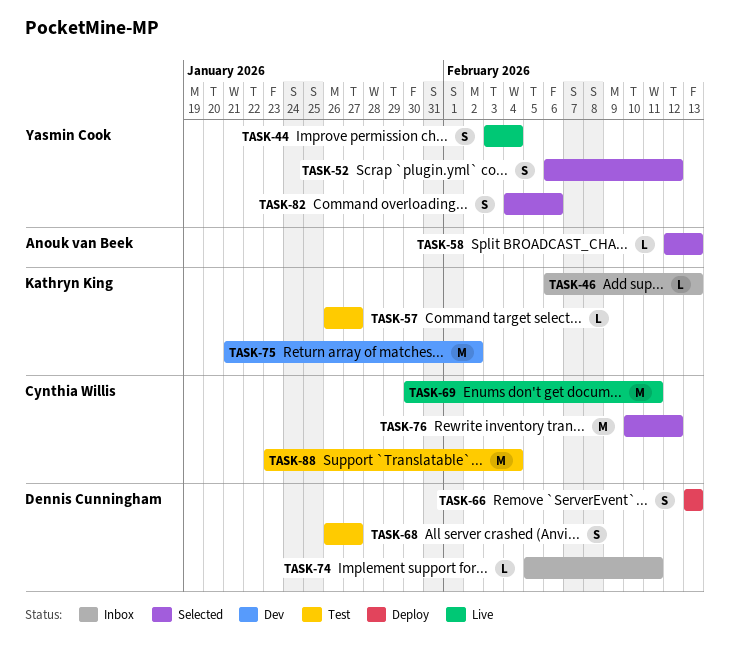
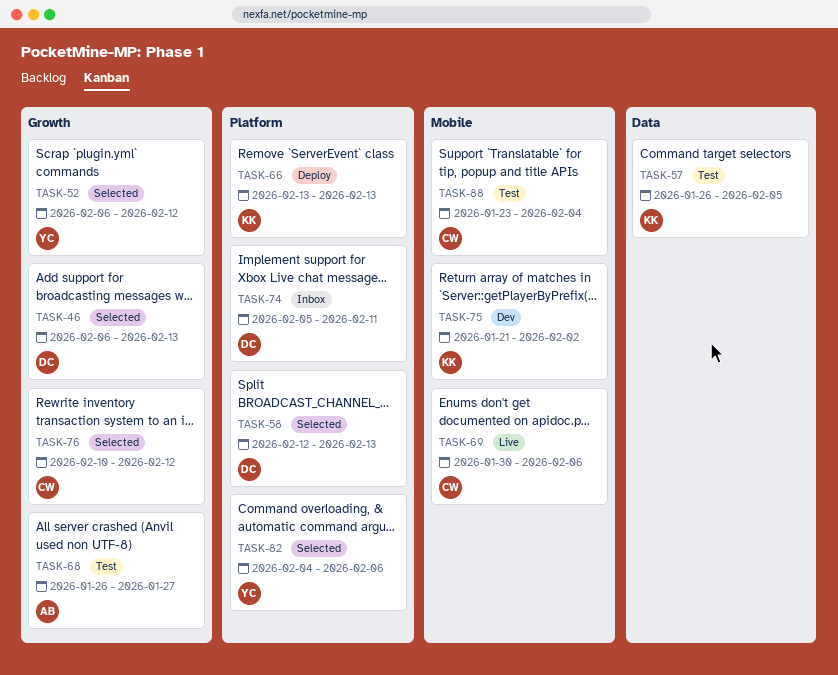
TASK-44: present -> none
TASK-46, status: Inbox -> Selected
TASK-46, owner: Kathryn King -> Dennis Cunningham
TASK-57, due: Jan 27 -> Feb 5
TASK-58, owner: Anouk van Beek -> Dennis Cunningham
TASK-66, owner: Dennis Cunningham -> Kathryn King
TASK-68, owner: Dennis Cunningham -> Anouk van Beek
TASK-69, due: Feb 11 -> Feb 6

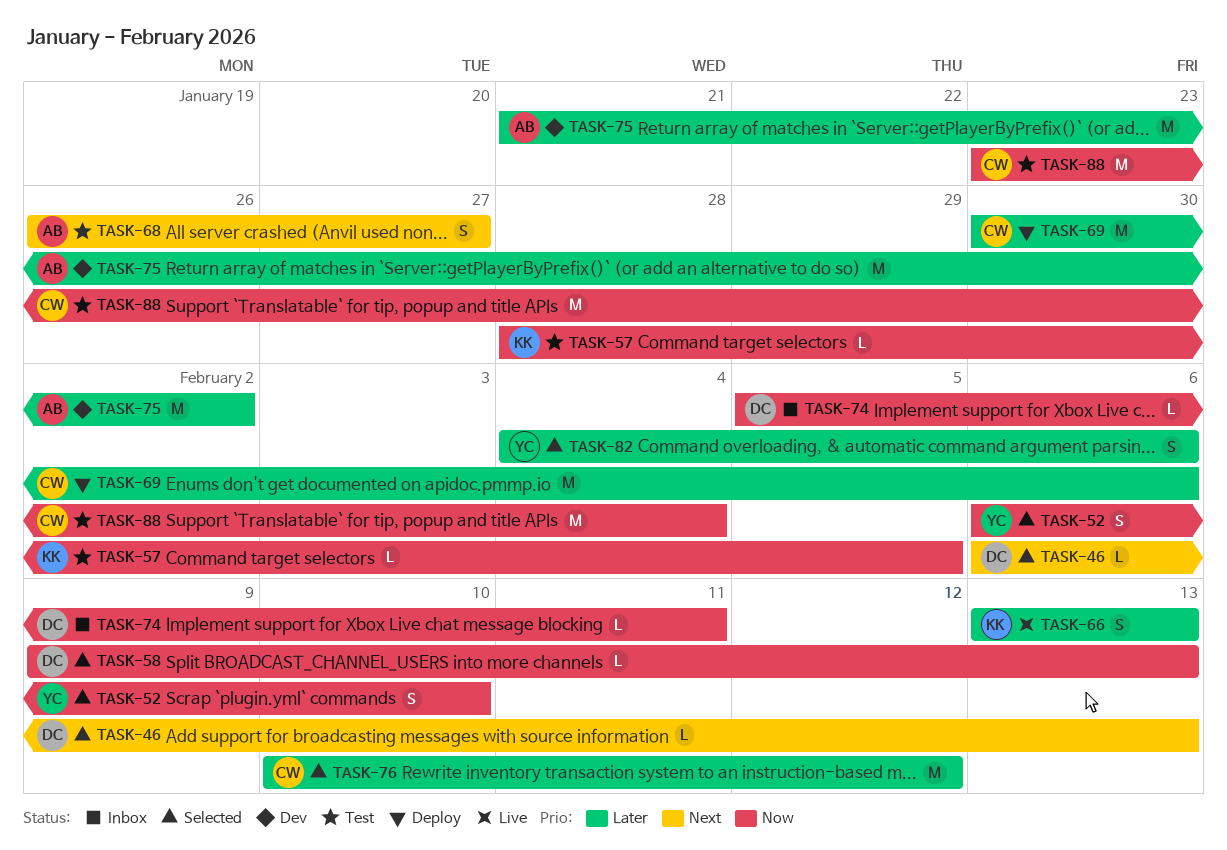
TASK-52, due: Feb 12 -> Feb 10
TASK-57, start: Jan 26 -> Jan 28
TASK-58, start: Feb 12 -> Feb 9
TASK-66, status: Deploy -> Live
TASK-69, status: Live -> Deploy
TASK-75, owner: KK -> AB

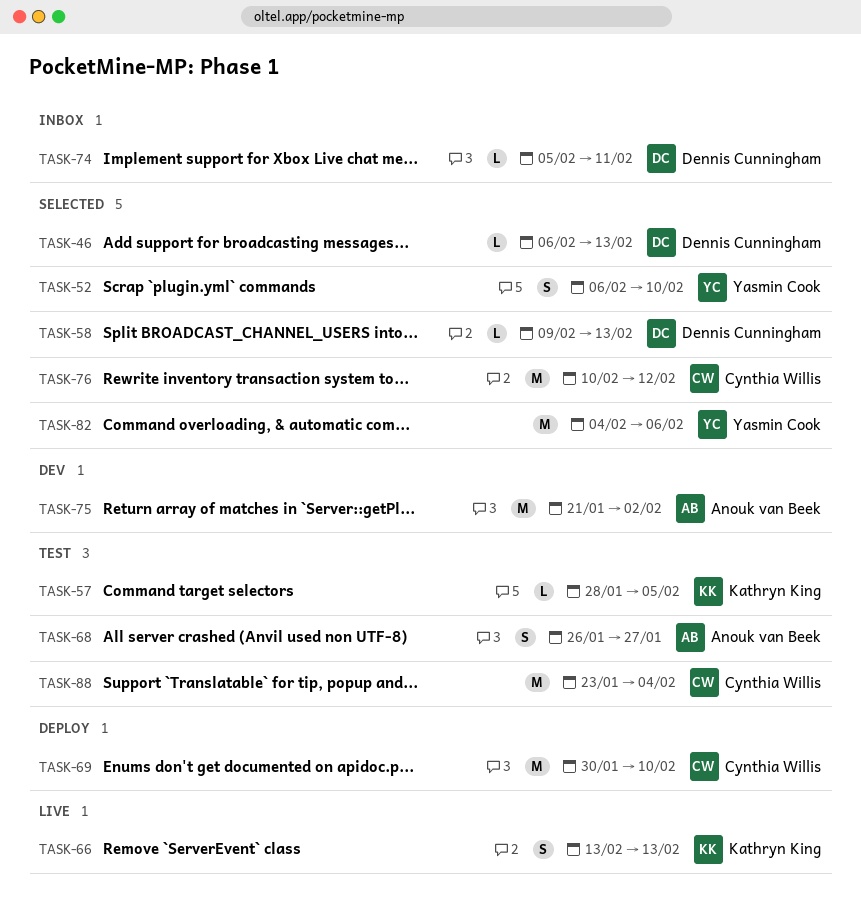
TASK-69, due: Feb 6 -> Feb 10
TASK-82, estimate: S -> M

